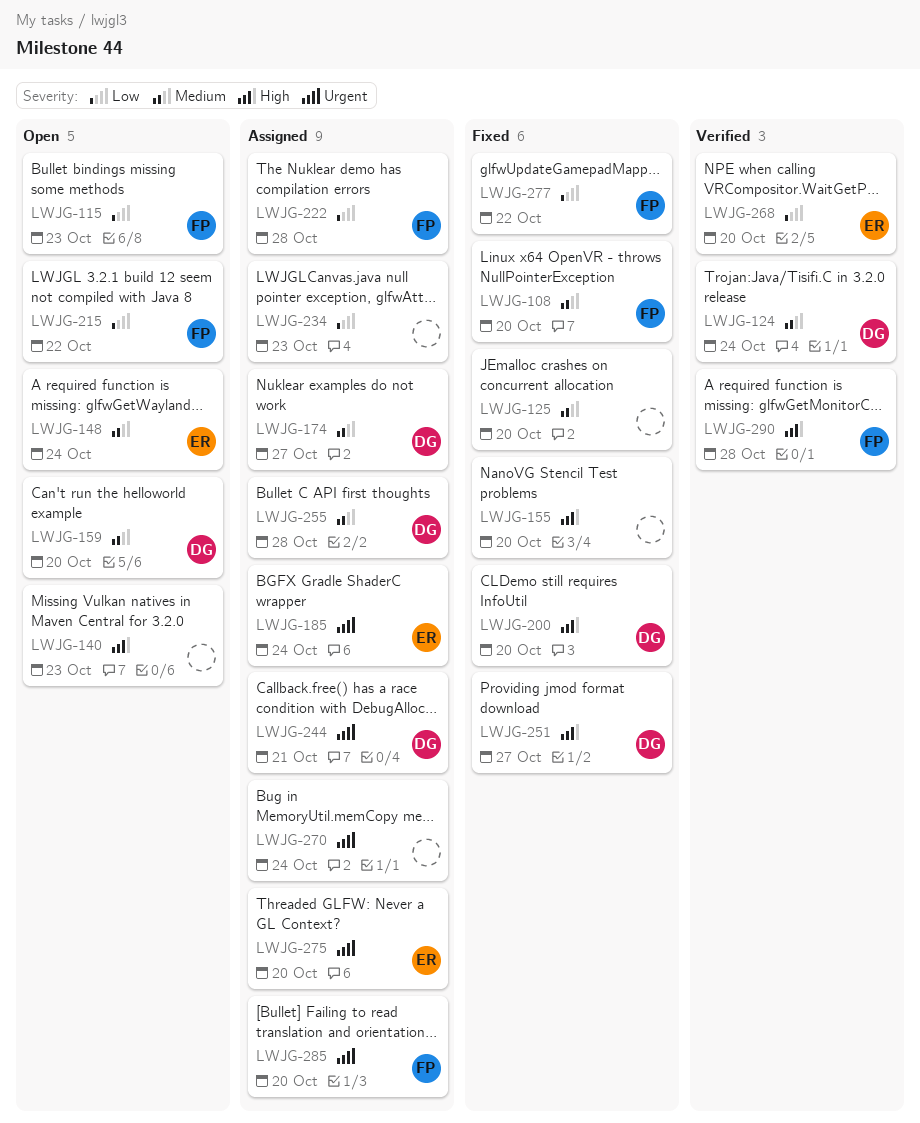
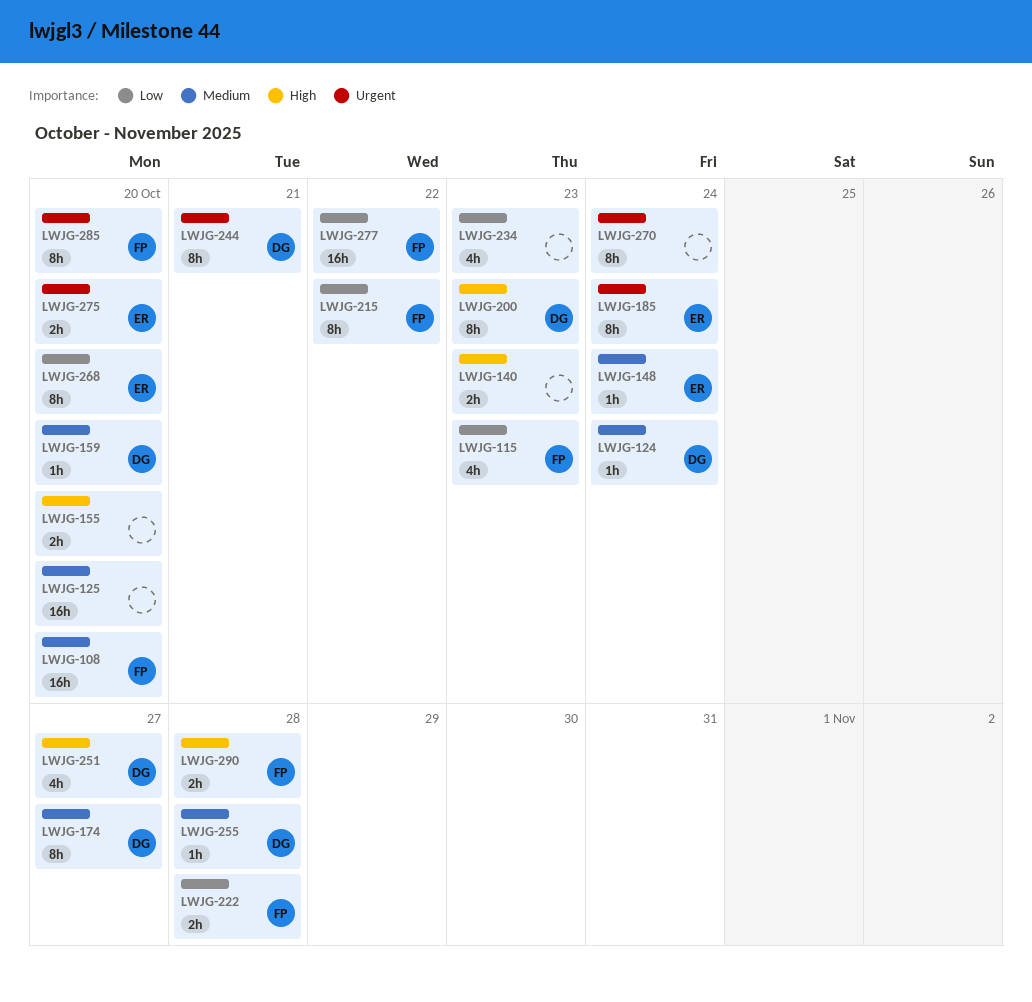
LWJG-200, due: Oct 20 -> Oct 23

